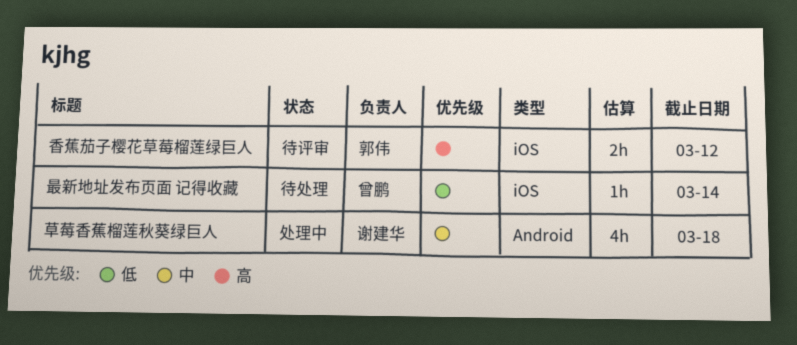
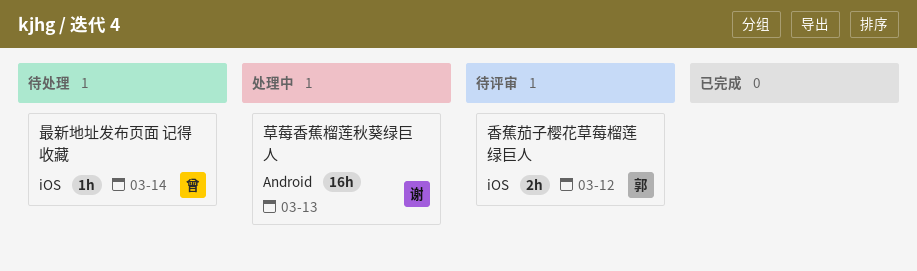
草莓香蕉榴莲秋葵绿巨人, estimate: 4h -> 16h
草莓香蕉榴莲秋葵绿巨人, due: Mar 18 -> Mar 13

